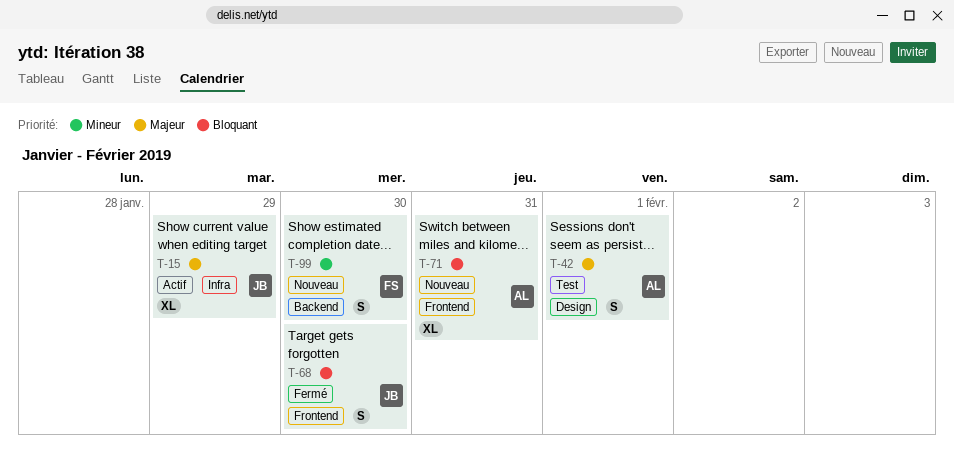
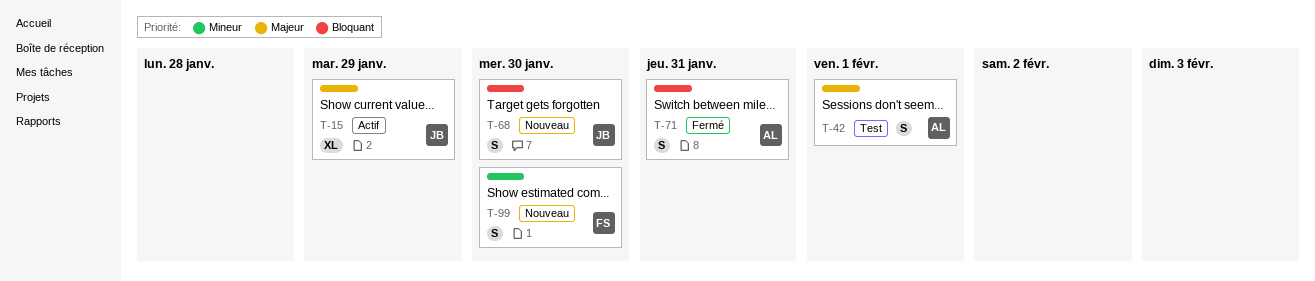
T-68, status: Fermé -> Nouveau
T-71, status: Nouveau -> Fermé
T-71, estimate: XL -> S

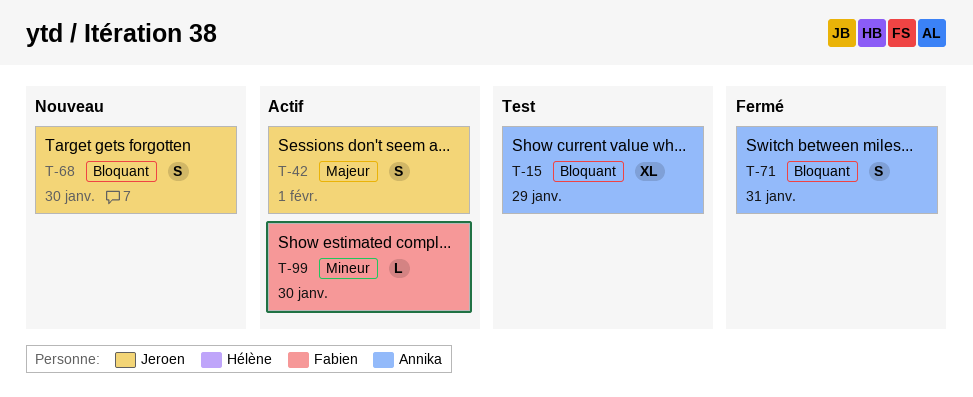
T-15, status: Actif -> Test
T-15, owner: Jeroen -> Annika
T-15, priority: Majeur -> Bloquant
T-42, status: Test -> Actif
T-42, owner: Annika -> Jeroen
T-99, status: Nouveau -> Actif
T-99, estimate: S -> L

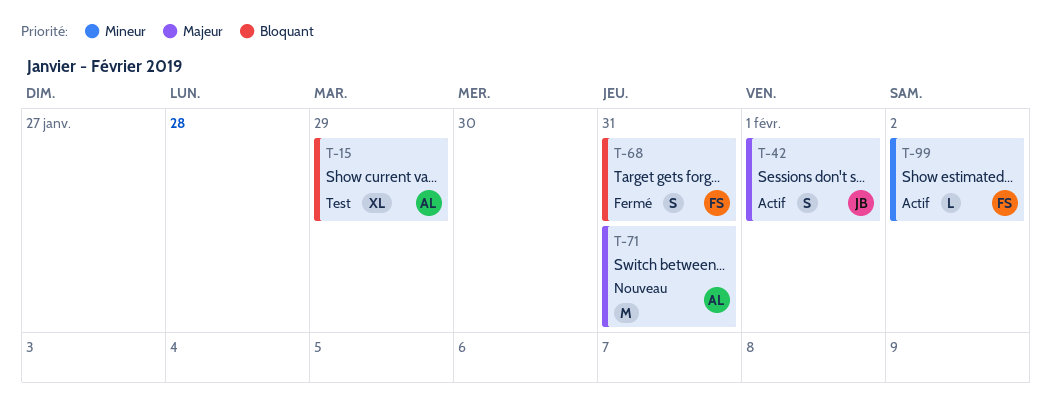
T-68, status: Nouveau -> Fermé
T-68, owner: Jeroen -> Fabien
T-68, due: Jan 30 -> Jan 31
T-71, status: Fermé -> Nouveau
T-71, priority: Bloquant -> Majeur
T-71, estimate: S -> M
T-99, due: Jan 30 -> Feb 2

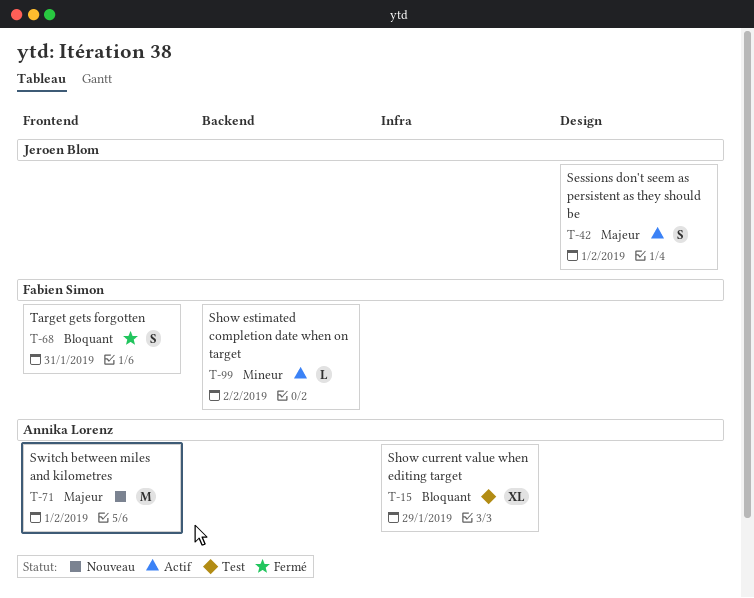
T-71, due: Jan 31 -> Feb 1

